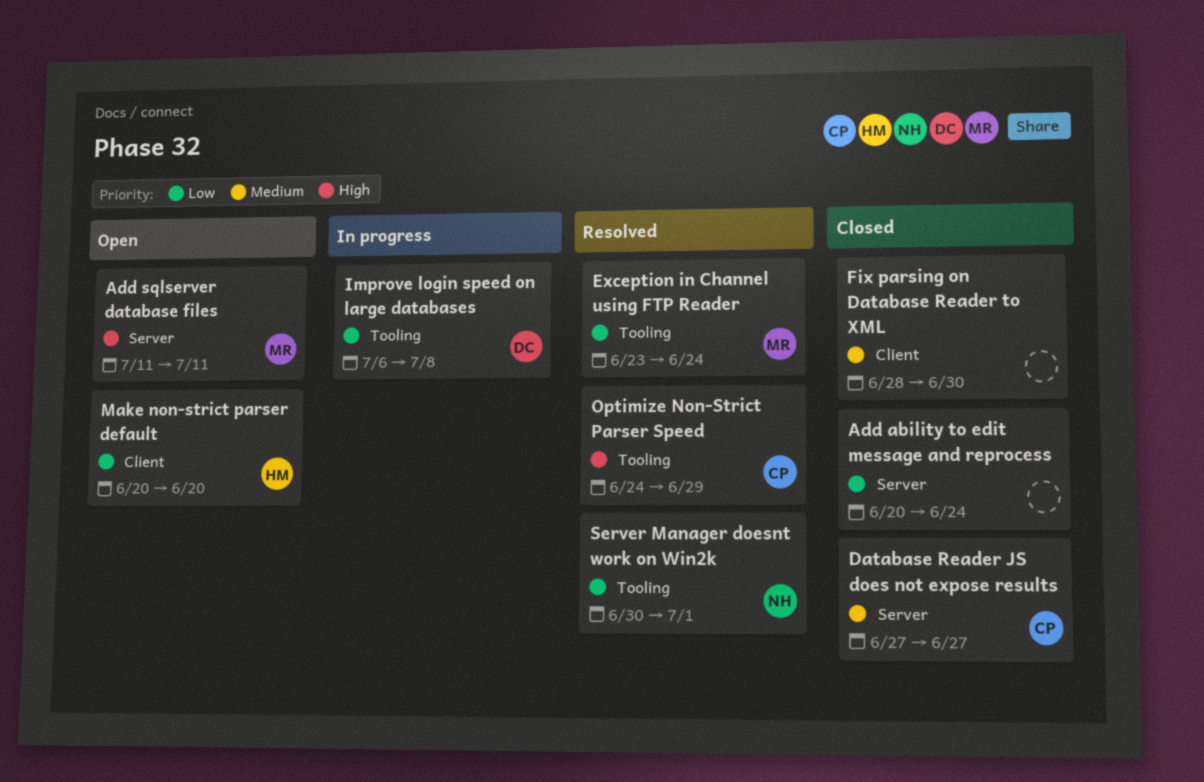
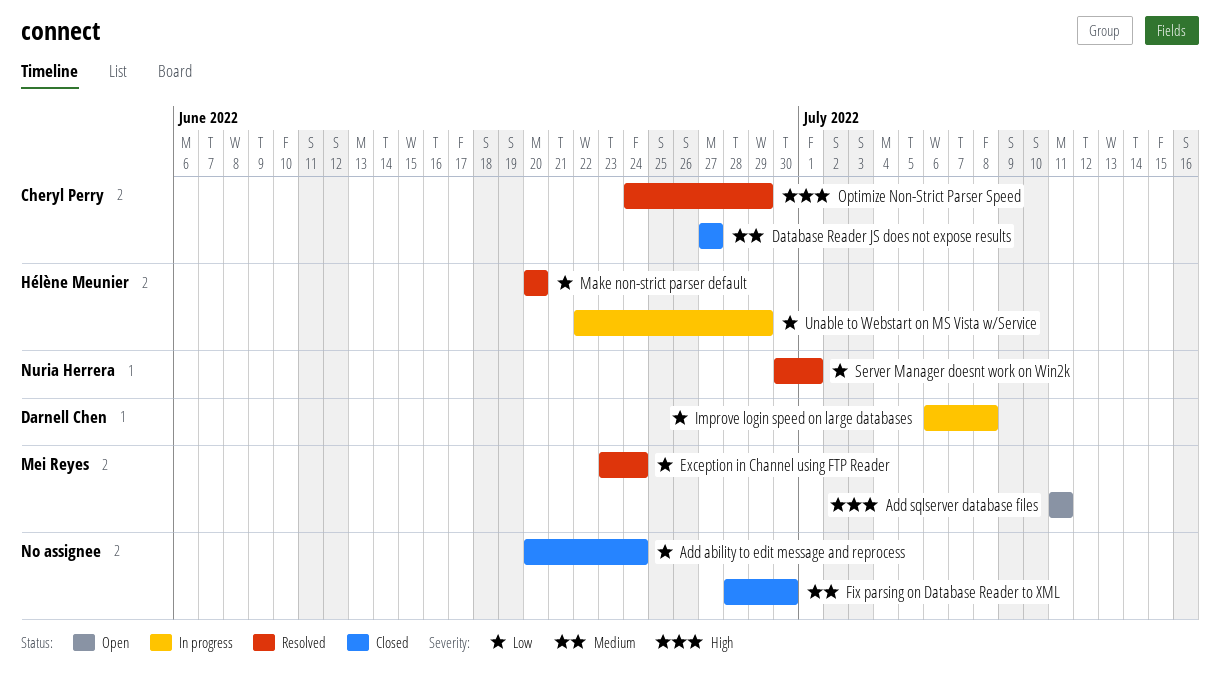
Make non-strict parser default, status: Open -> Resolved
Unable to Webstart on MS Vista w/Service: none -> present

